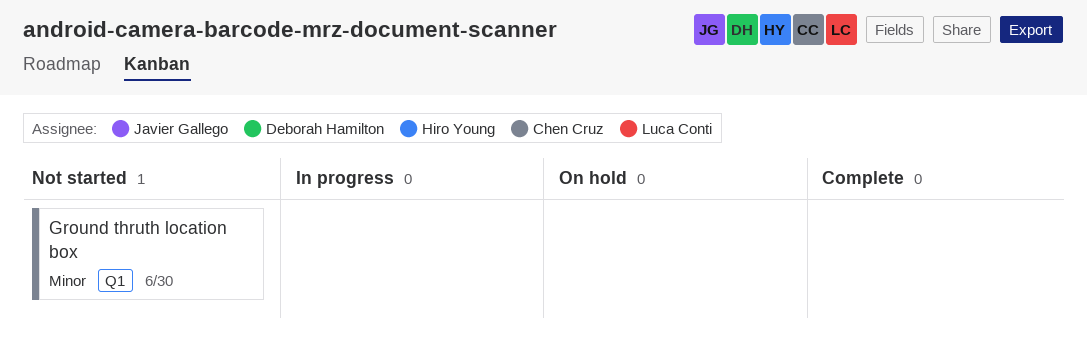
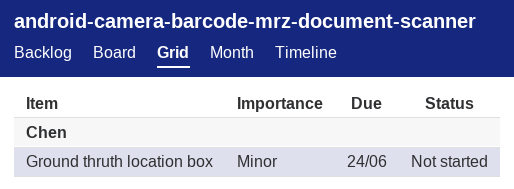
Ground thruth location box, due: Jun 30 -> Jun 24

